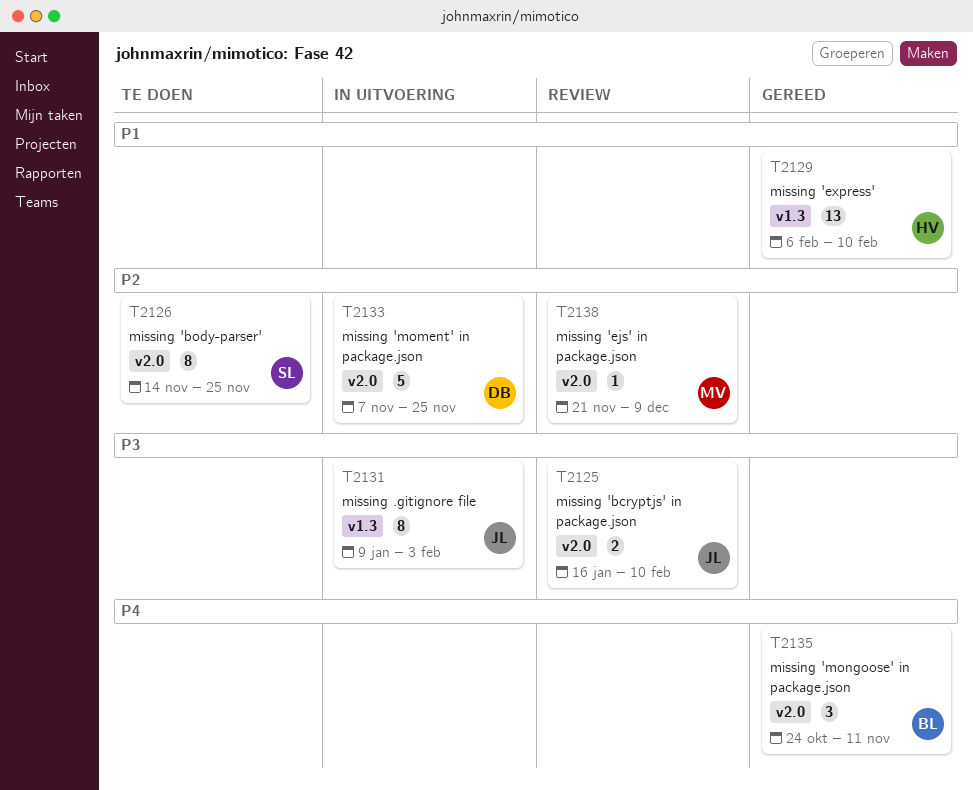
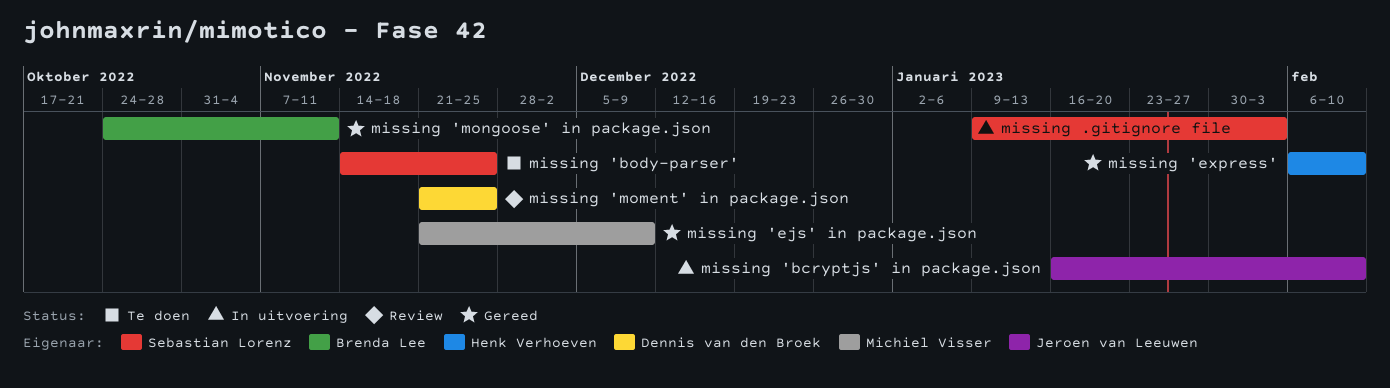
missing 'bcryptjs' in package.json, status: Review -> In uitvoering
missing 'ejs' in package.json, status: Review -> Gereed
missing 'moment' in package.json, status: In uitvoering -> Review
missing 'moment' in package.json, start: Nov 7 -> Nov 21
missing .gitignore file, owner: Jeroen van Leeuwen -> Sebastian Lorenz

